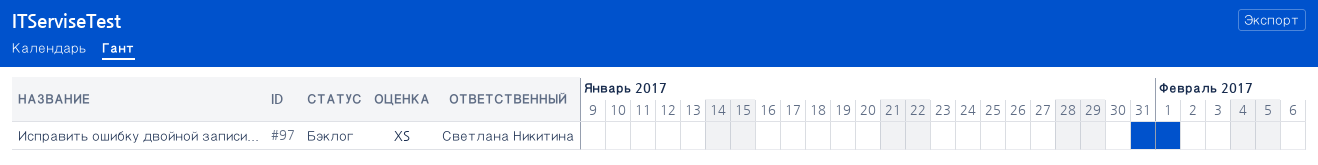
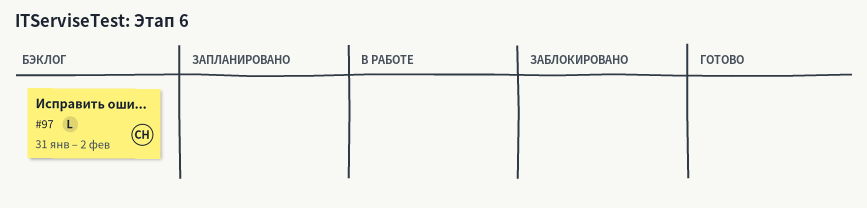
#97, estimate: XS -> L
#97, due: Feb 1 -> Feb 2

